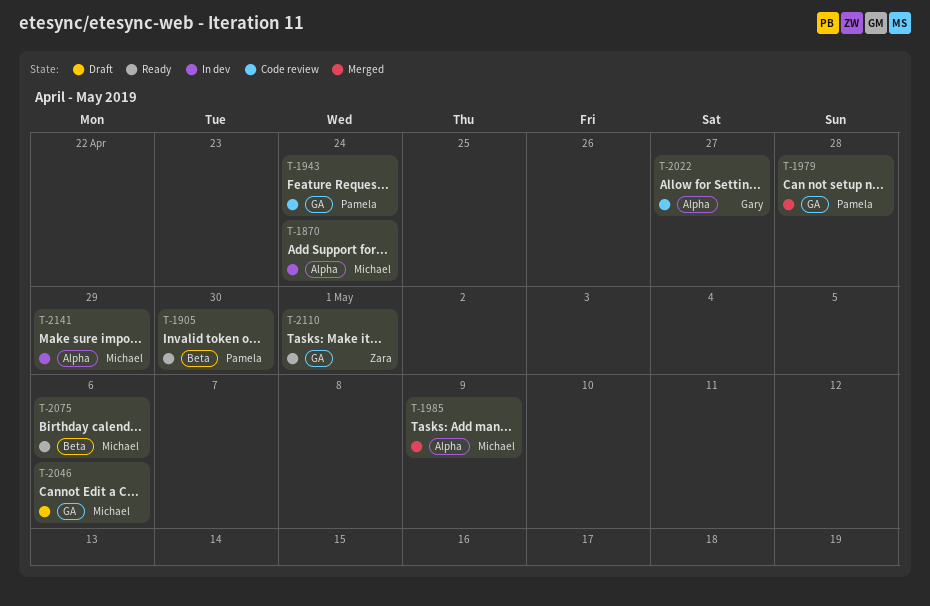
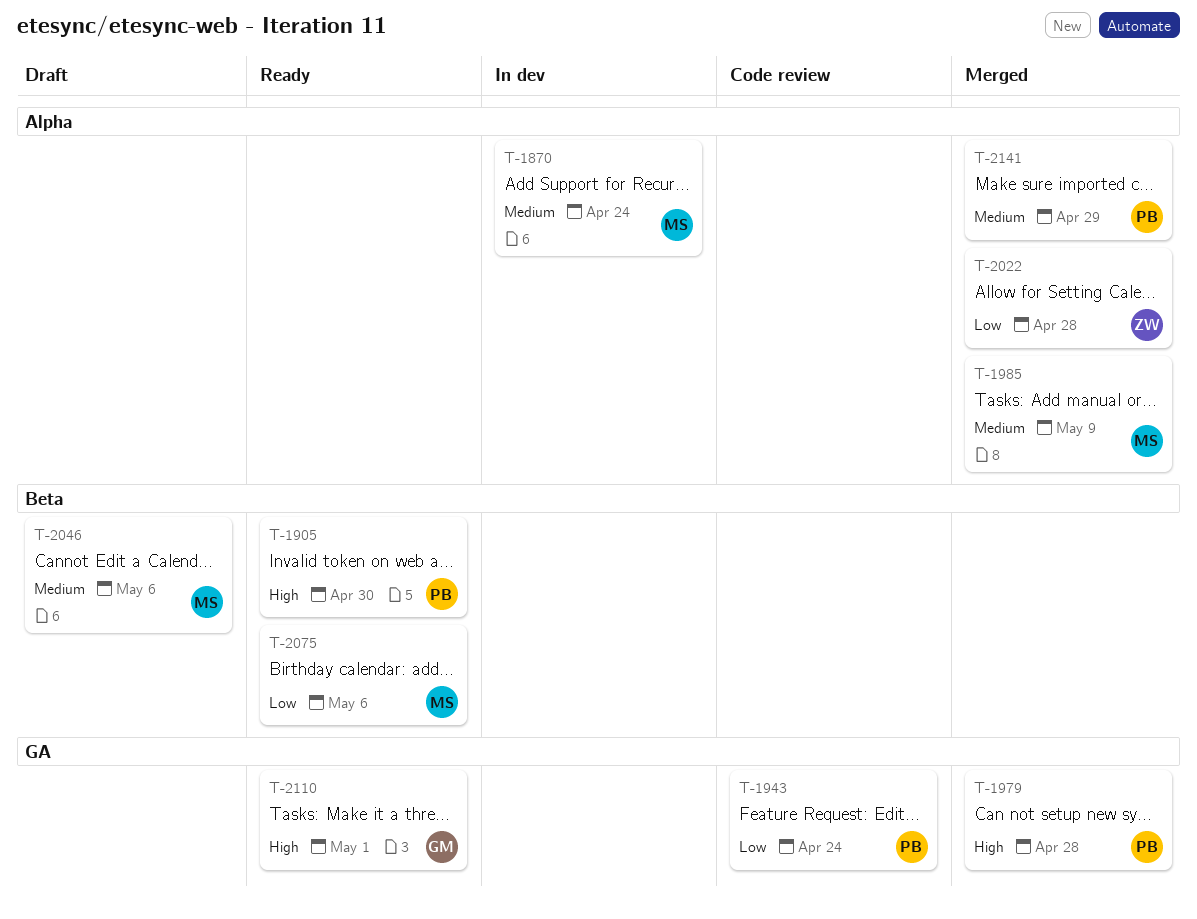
T-2022, status: Code review -> Merged
T-2022, owner: Gary -> Zara
T-2022, due: Apr 27 -> Apr 28
T-2046, label: GA -> Beta
T-2110, owner: Zara -> Gary
T-2141, status: In dev -> Merged
T-2141, owner: Michael -> Pamela

